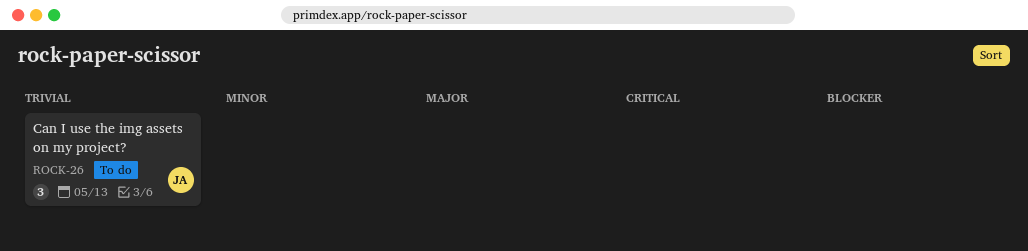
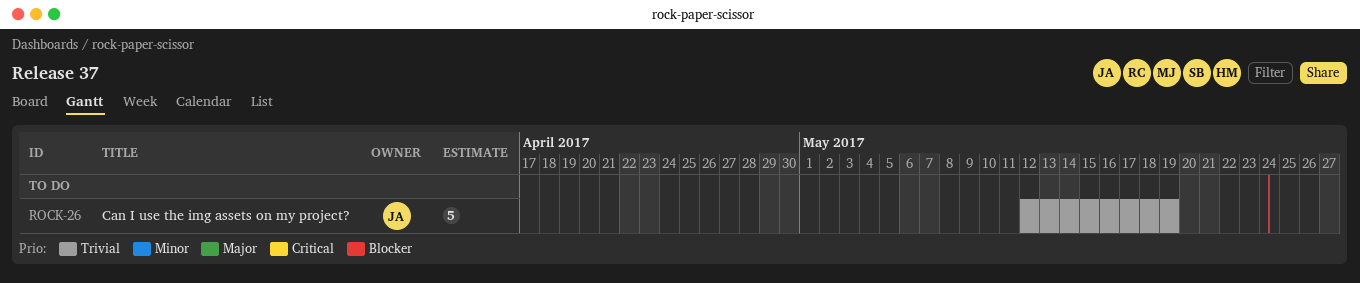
ROCK-26, estimate: 3 -> 5
ROCK-26, due: May 13 -> May 19

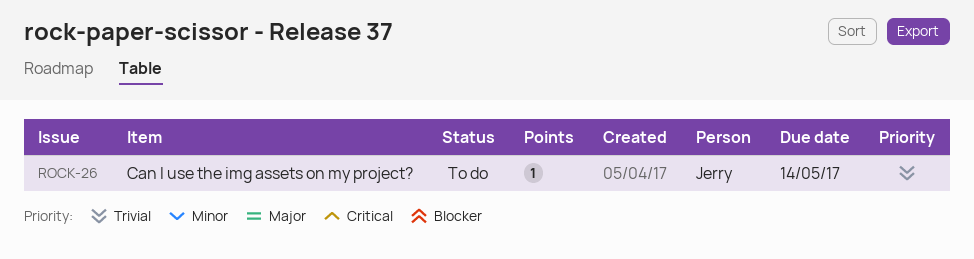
ROCK-26, estimate: 5 -> 1
ROCK-26, due: May 19 -> May 14

